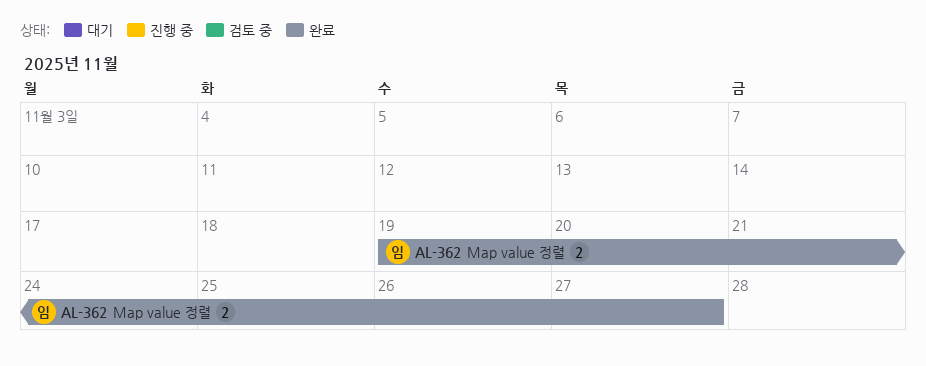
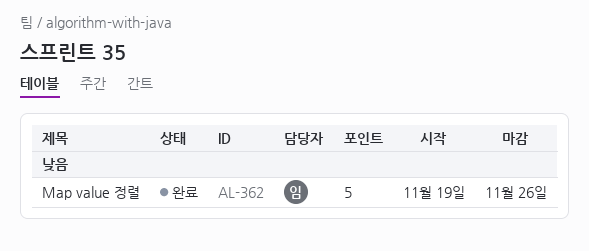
AL-362, estimate: 2 -> 5
AL-362, due: Nov 27 -> Nov 26

